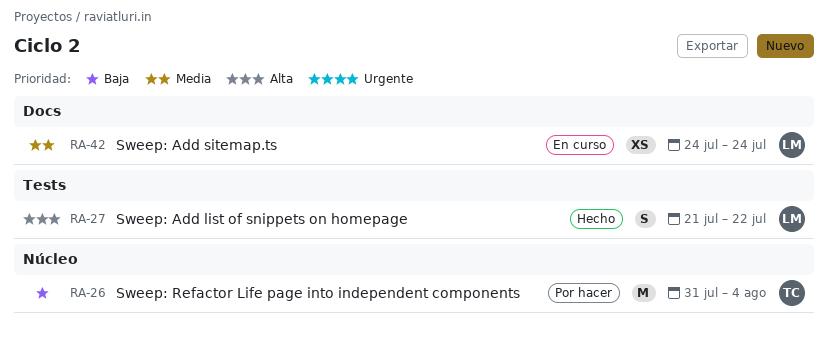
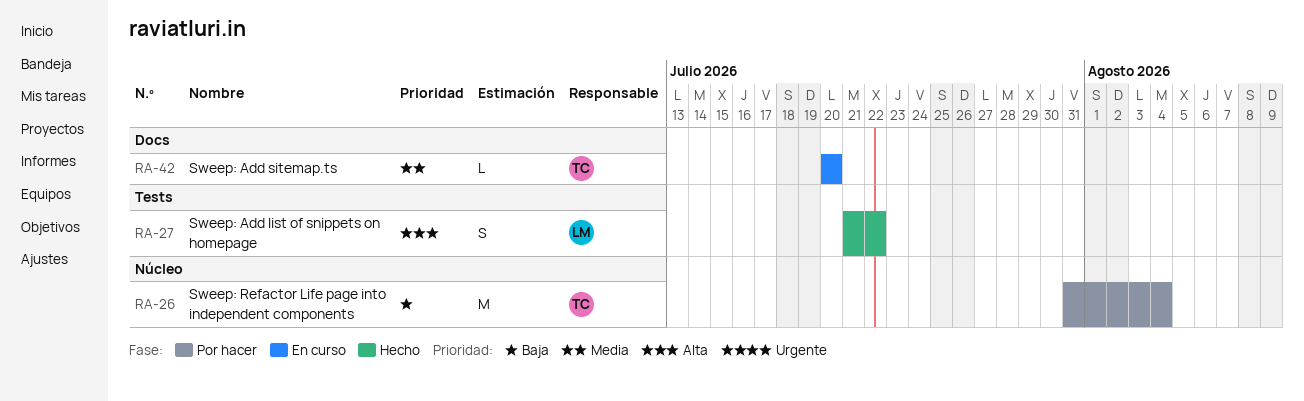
RA-42, owner: LM -> TC
RA-42, estimate: XS -> L
RA-42, start: Jul 24 -> Jul 20
RA-42, due: Jul 24 -> Jul 20

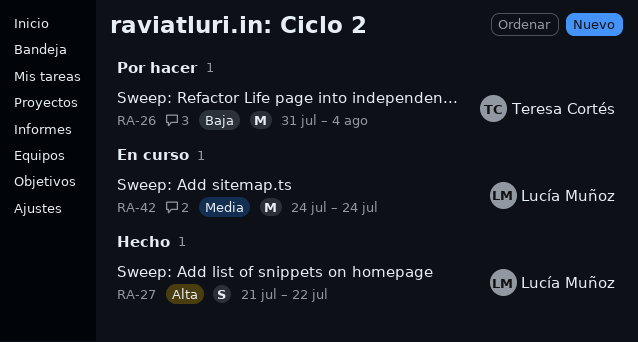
RA-42, owner: Teresa Cortés -> Lucía Muñoz
RA-42, estimate: L -> M
RA-42, start: Jul 20 -> Jul 24
RA-42, due: Jul 20 -> Jul 24

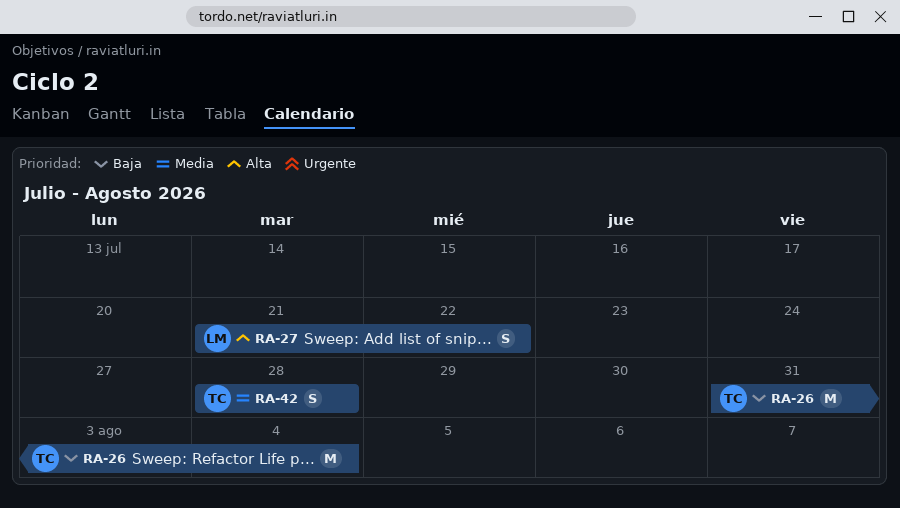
RA-42, owner: Lucía Muñoz -> Teresa Cortés
RA-42, estimate: M -> S
RA-42, start: Jul 24 -> Jul 28
RA-42, due: Jul 24 -> Jul 28

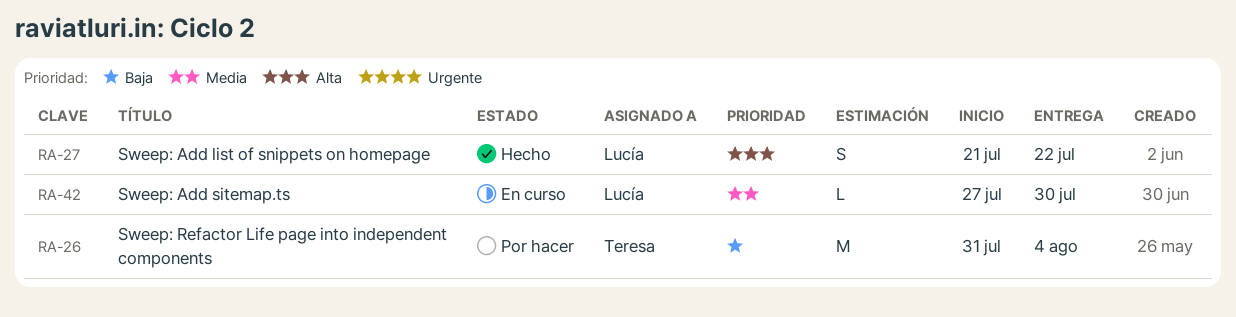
RA-42, owner: Teresa -> Lucía
RA-42, estimate: S -> L
RA-42, start: Jul 28 -> Jul 27
RA-42, due: Jul 28 -> Jul 30

